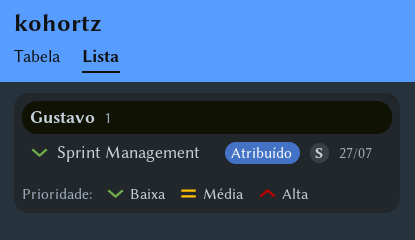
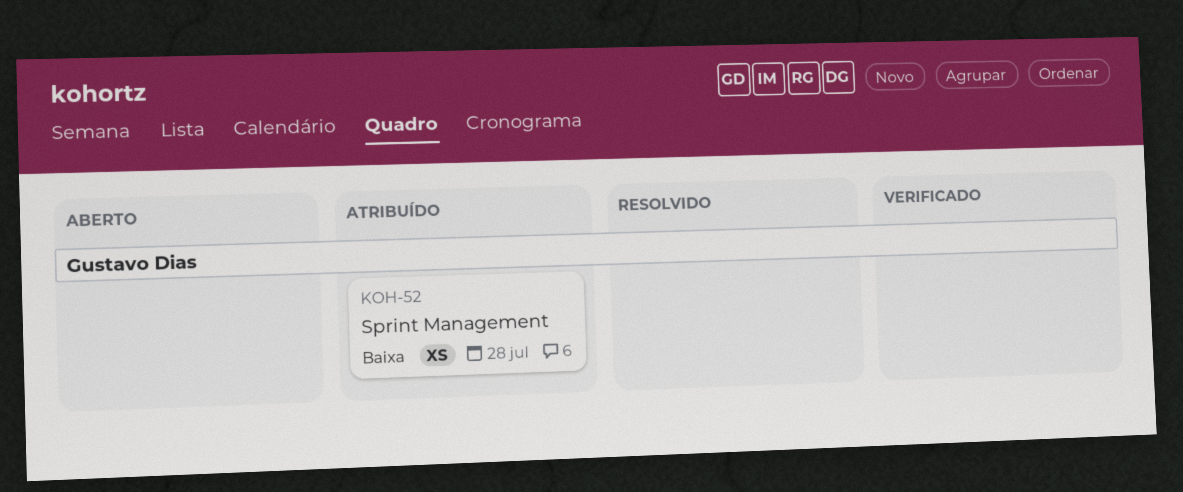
Sprint Management, estimate: S -> XS
Sprint Management, due: Jul 27 -> Jul 28

